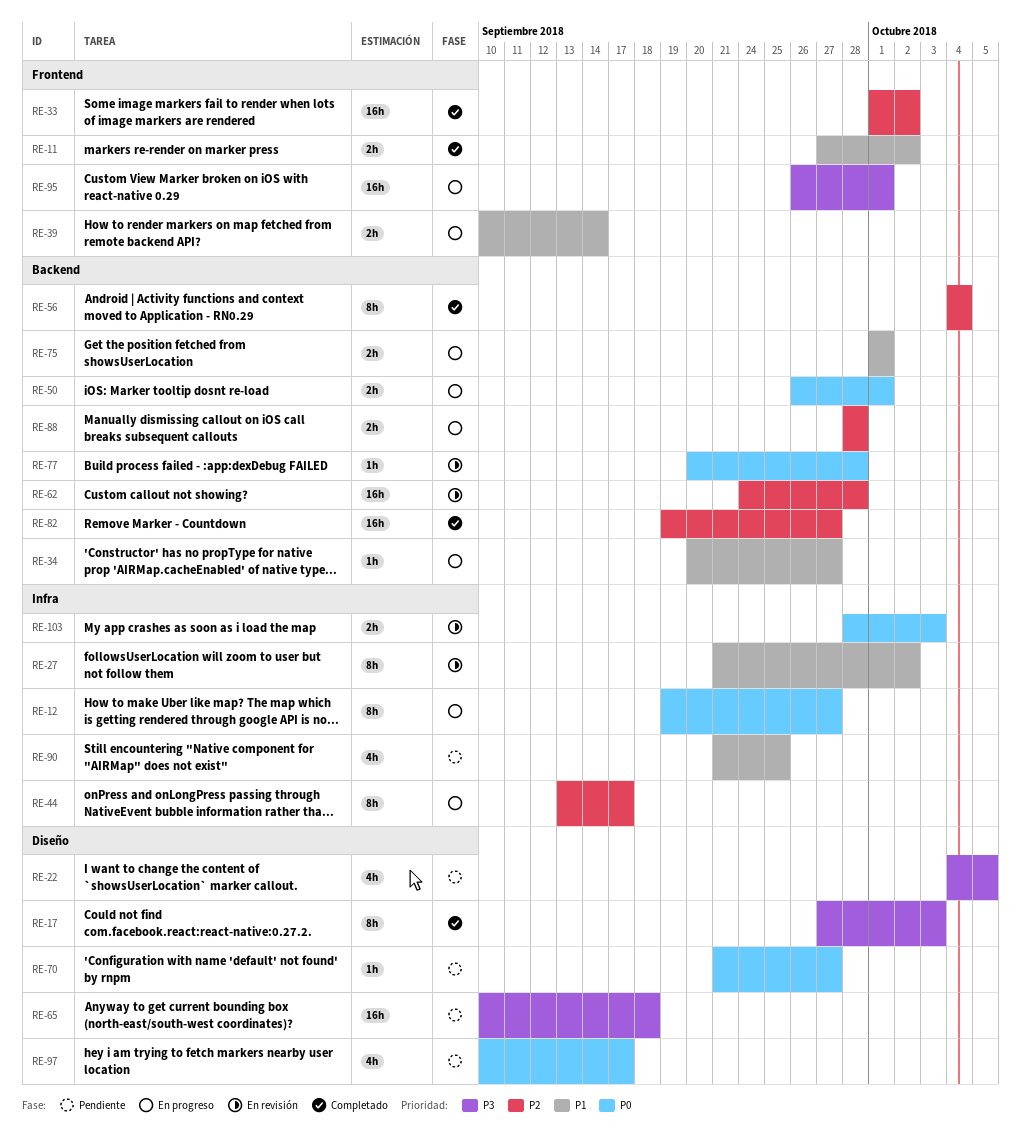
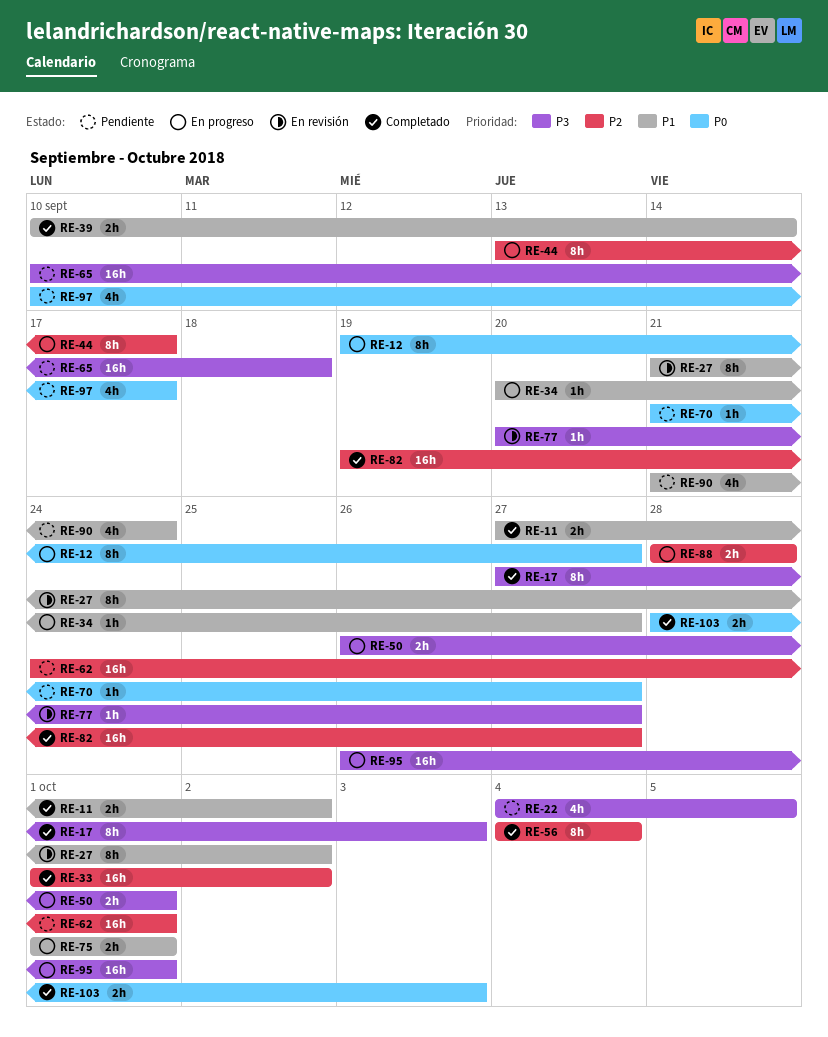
RE-39, status: En progreso -> Completado
RE-50, priority: P0 -> P3
RE-62, status: En revisión -> Pendiente
RE-62, due: Sep 28 -> Oct 1
RE-77, priority: P0 -> P3
RE-77, due: Sep 28 -> Sep 27
RE-90, due: Sep 25 -> Sep 24
RE-103, status: En revisión -> Completado

